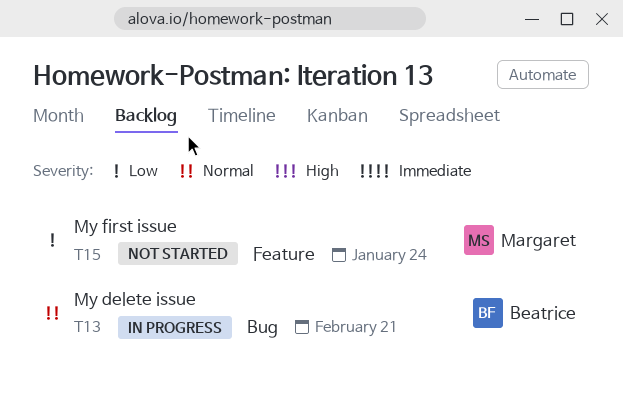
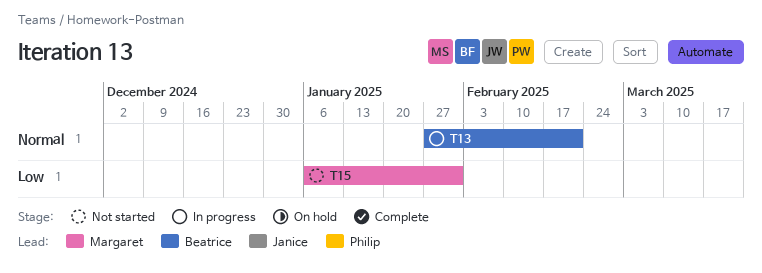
T15, due: Jan 24 -> Jan 31

